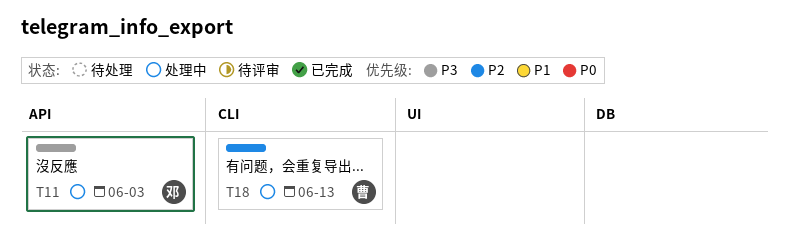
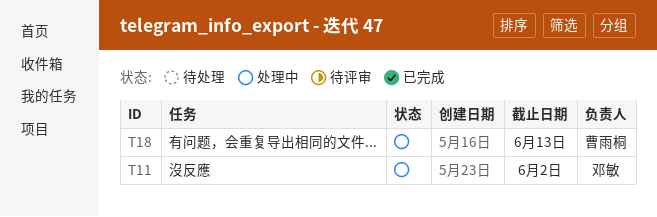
T11, due: Jun 3 -> Jun 2

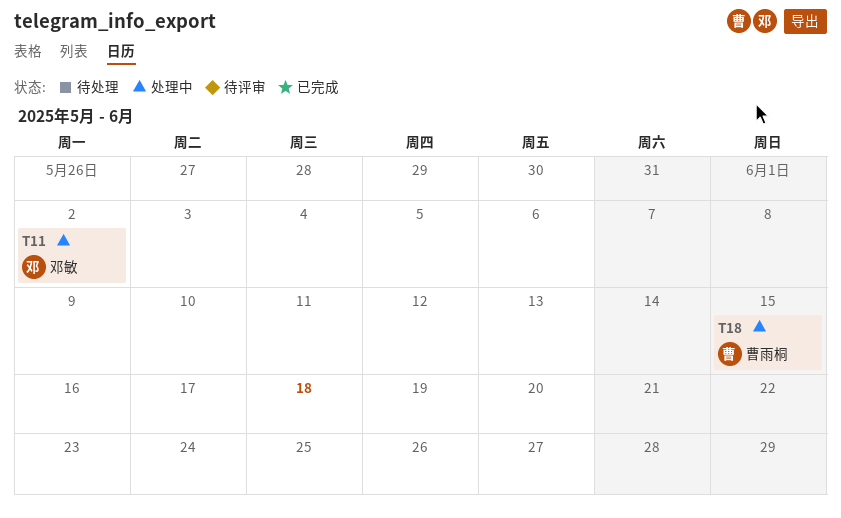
T18, due: Jun 13 -> Jun 15

